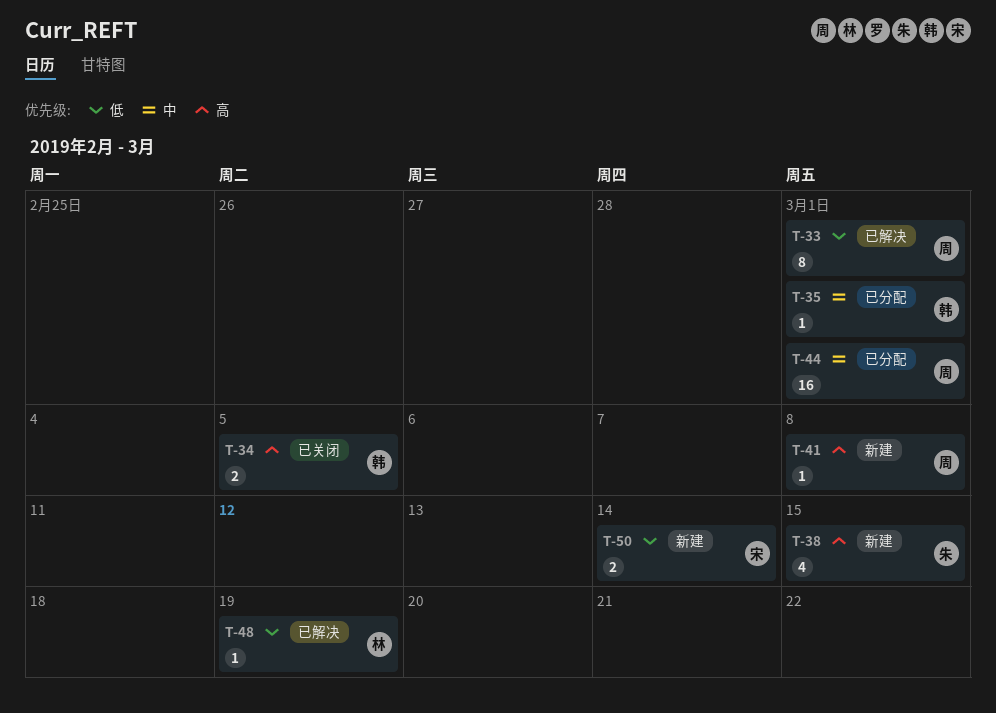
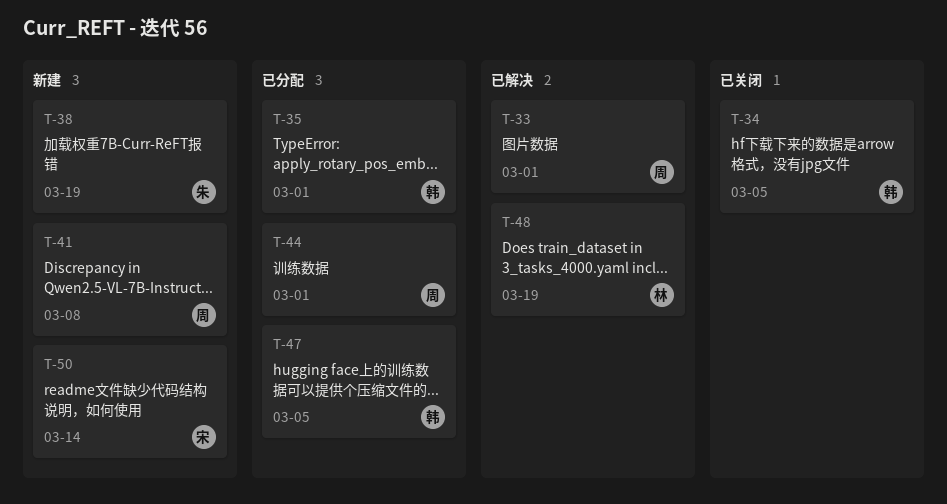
T-38, due: Mar 15 -> Mar 19
T-47: none -> present

